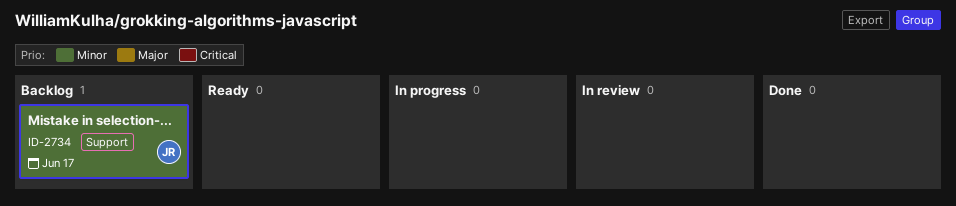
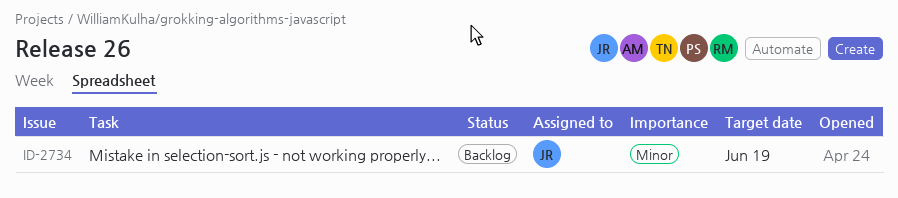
ID-2734, due: Jun 17 -> Jun 19

